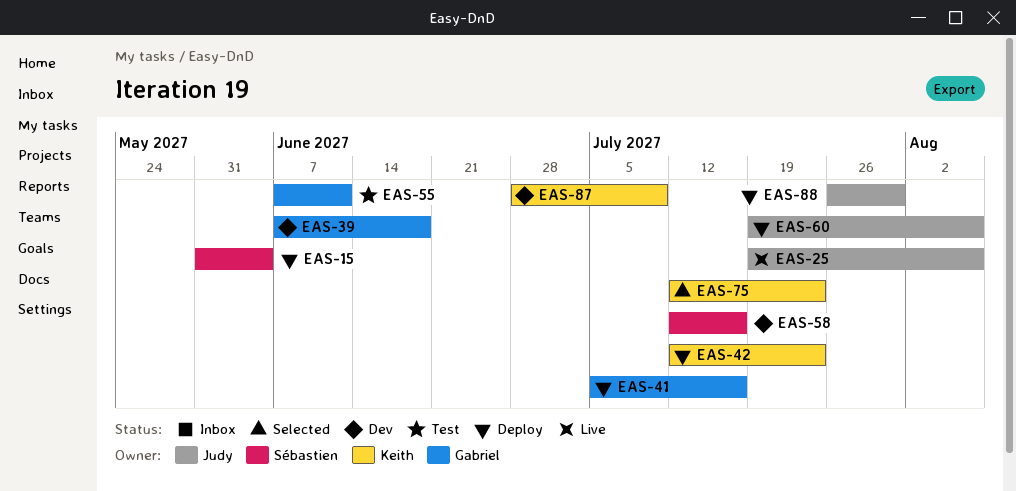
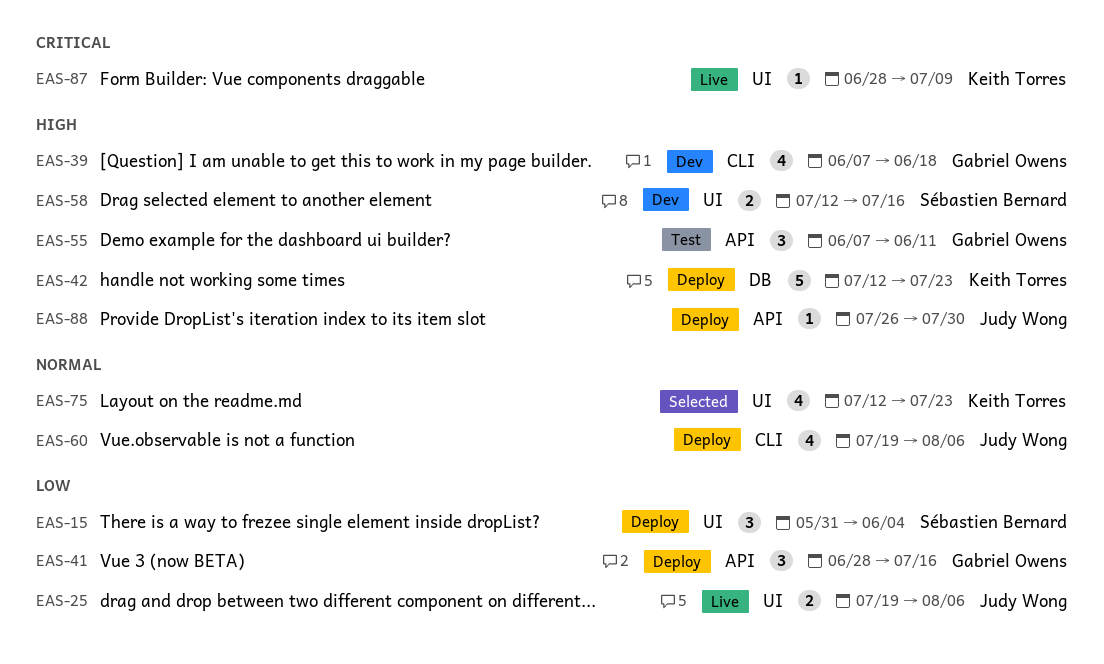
EAS-41, start: Jul 5 -> Jun 28
EAS-87, status: Dev -> Live

